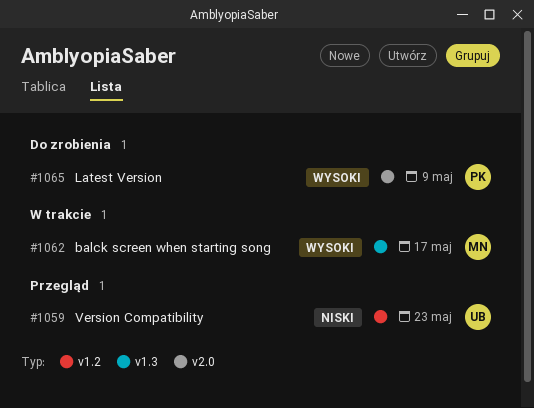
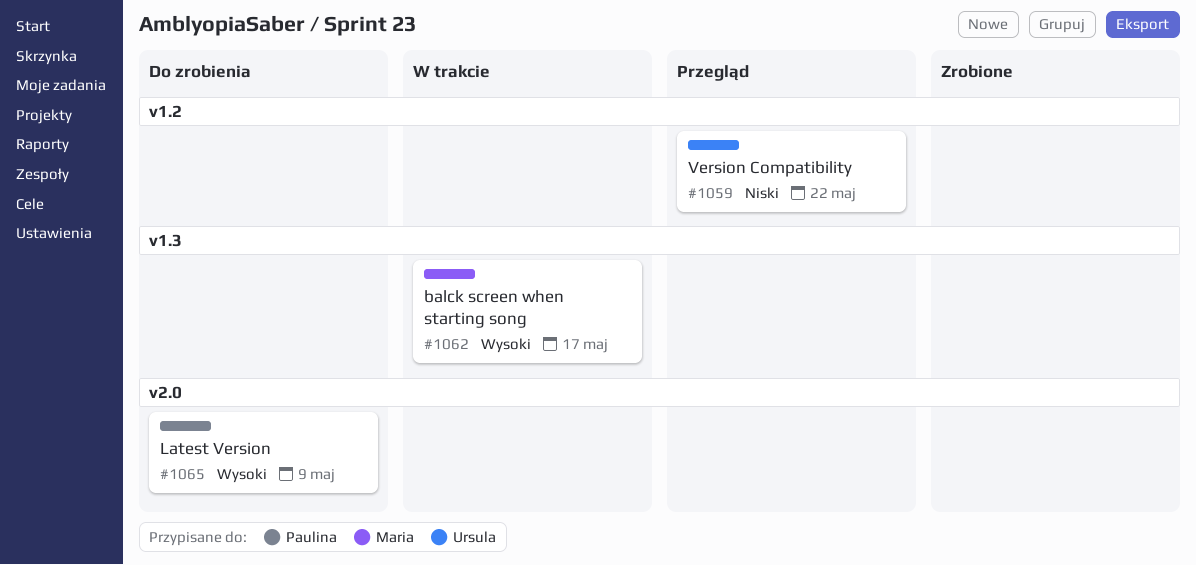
#1059, due: May 23 -> May 22

